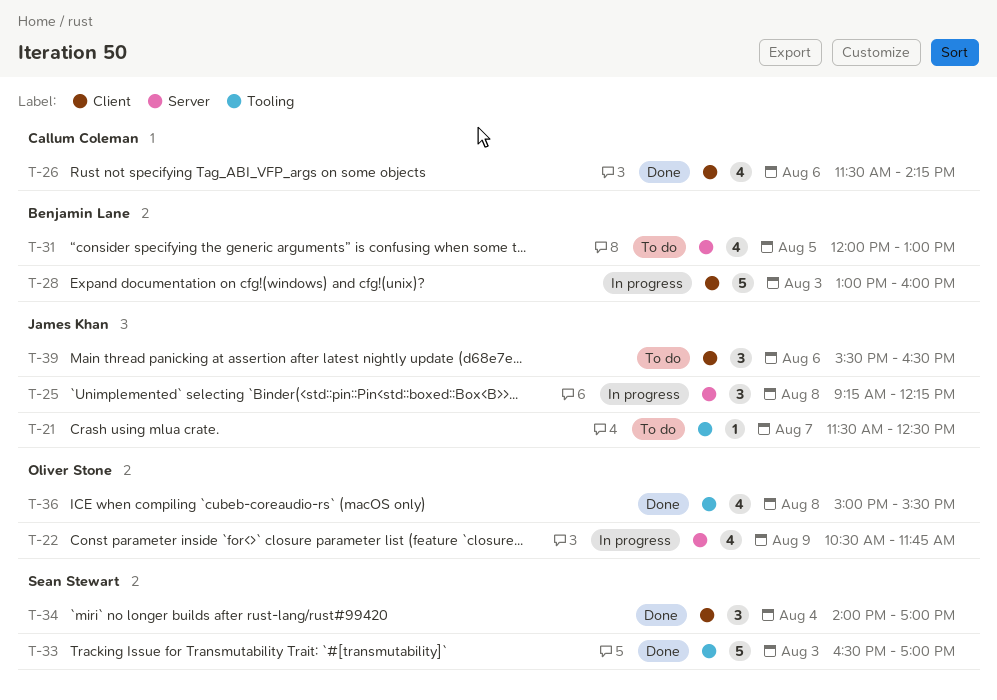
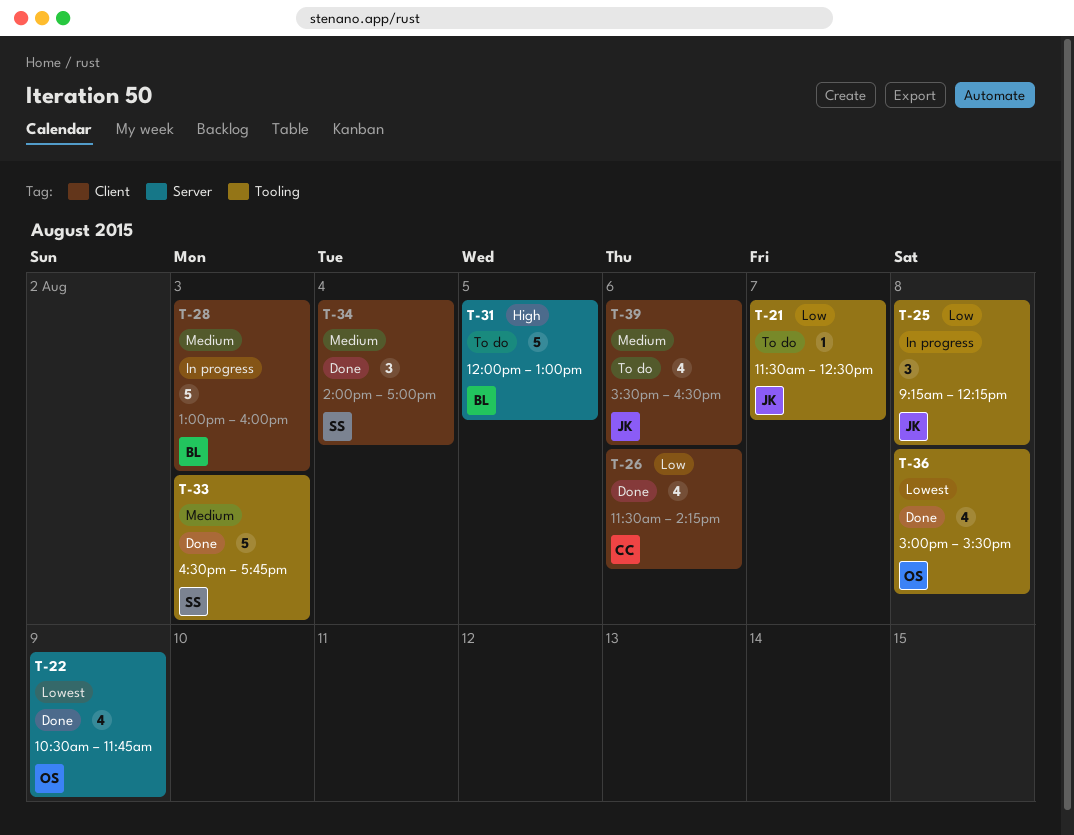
T-22, status: In progress -> Done
T-25, label: Server -> Tooling
T-31, estimate: 4 -> 5
T-33, ends: 17:00 -> 17:45
T-39, estimate: 3 -> 4

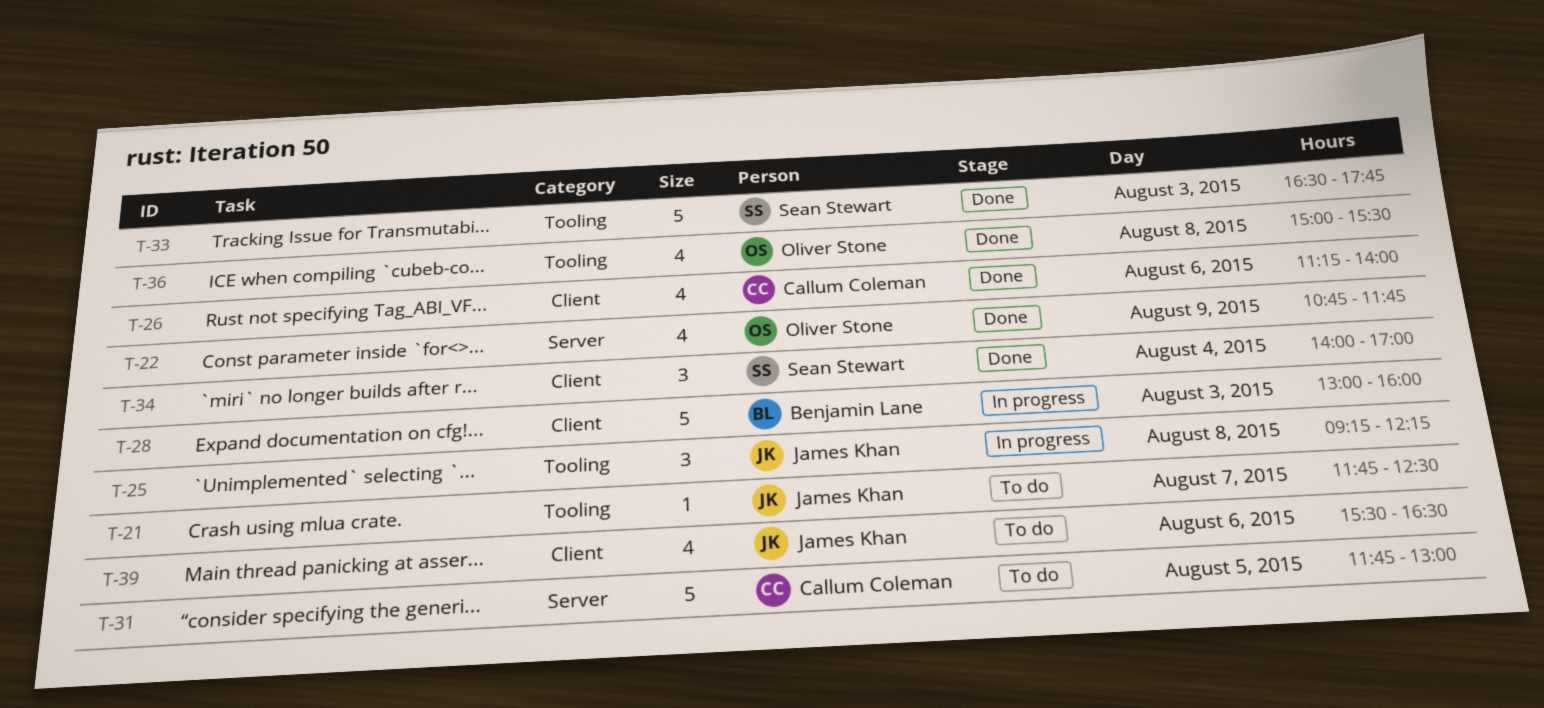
T-21, begins: 11:30 -> 11:45
T-22, begins: 10:30 -> 10:45
T-26, begins: 11:30 -> 11:15
T-26, ends: 14:15 -> 14:00
T-31, owner: Benjamin Lane -> Callum Coleman
T-31, begins: 12:00 -> 11:45

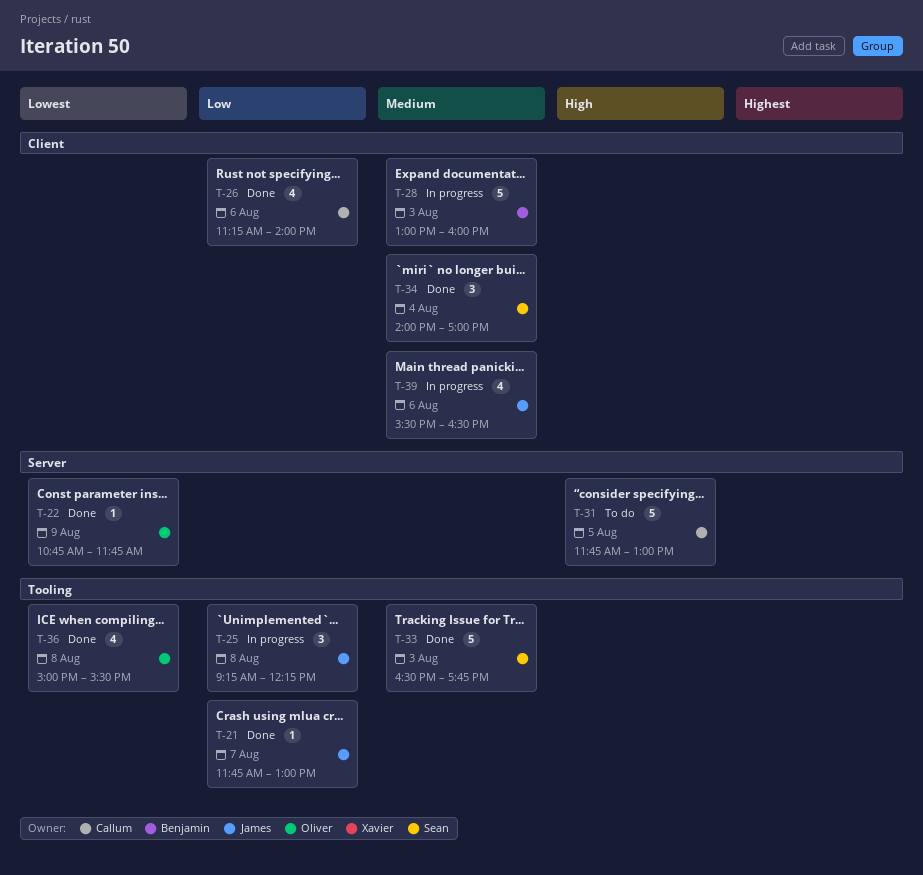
T-21, status: To do -> Done
T-21, ends: 12:30 -> 13:00
T-22, estimate: 4 -> 1
T-39, status: To do -> In progress

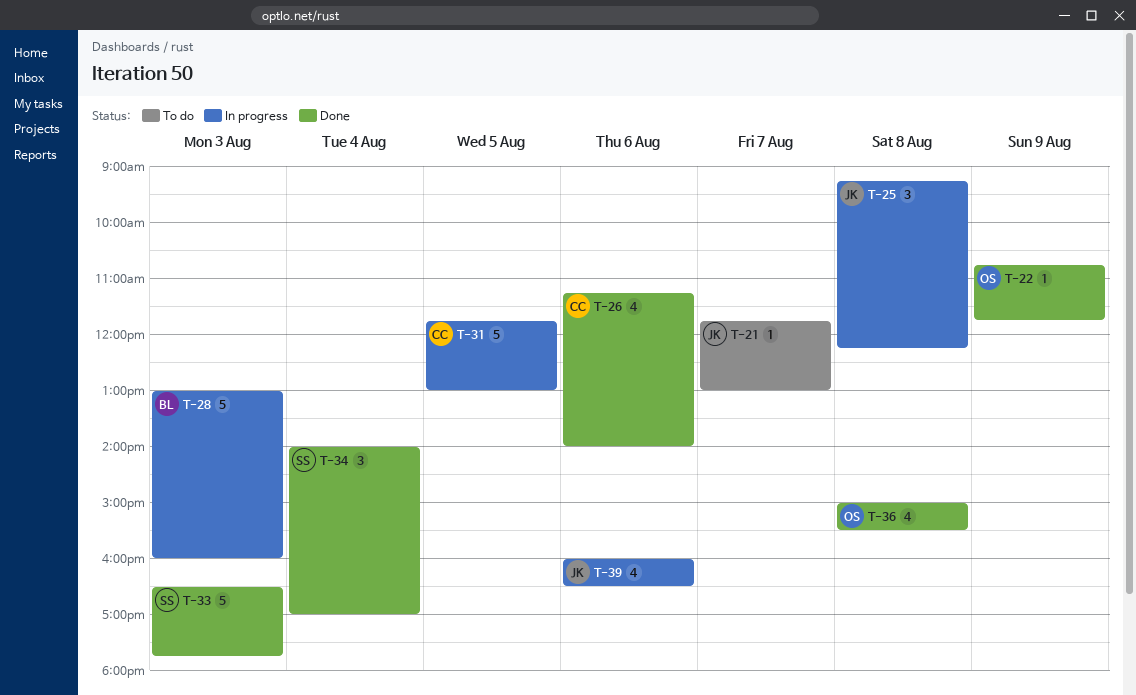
T-21, status: Done -> To do
T-31, status: To do -> In progress
T-39, begins: 15:30 -> 16:00

